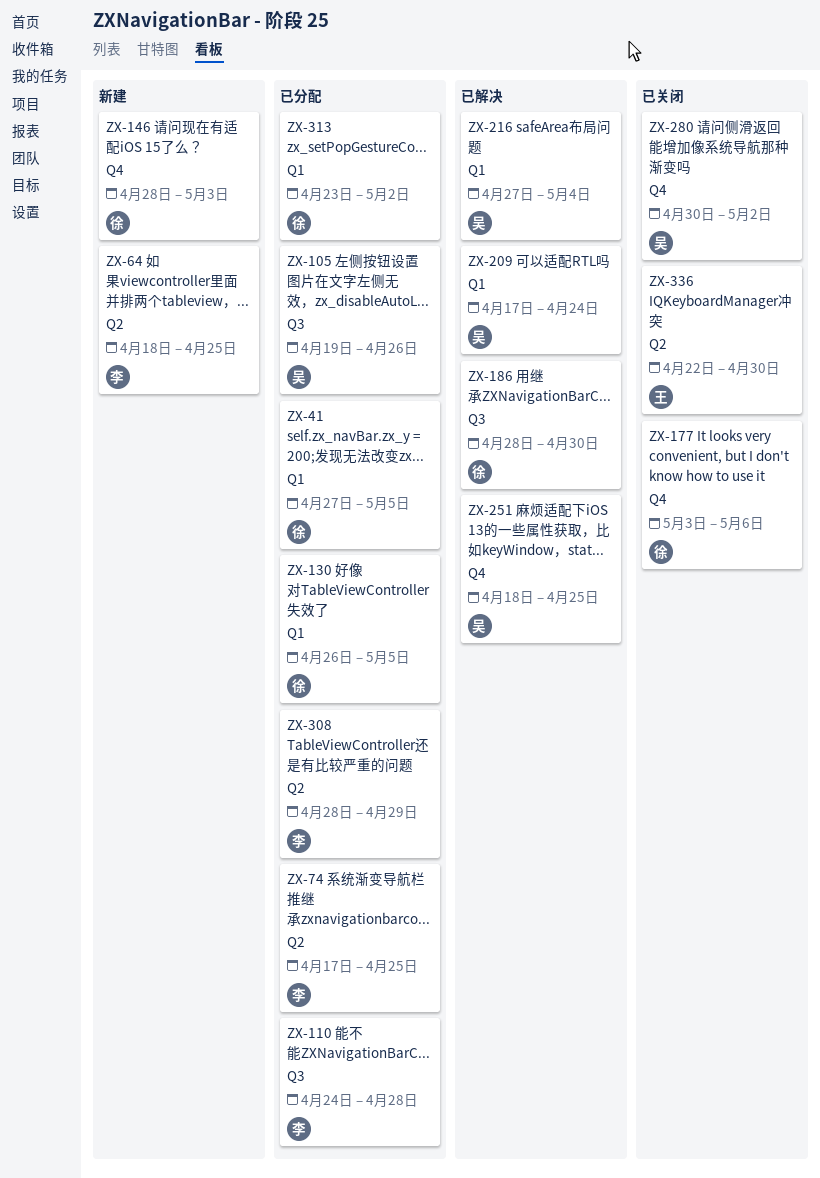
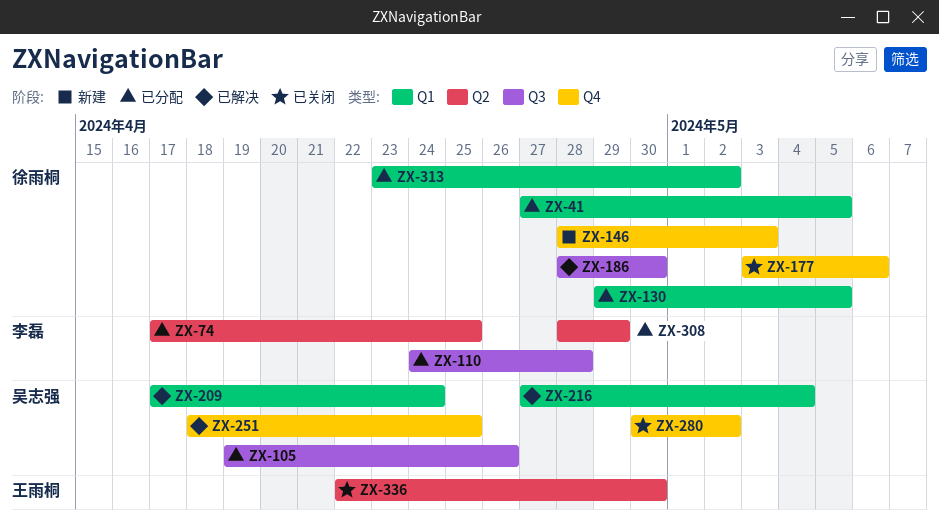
ZX-64: present -> none
ZX-130, start: Apr 26 -> Apr 29

